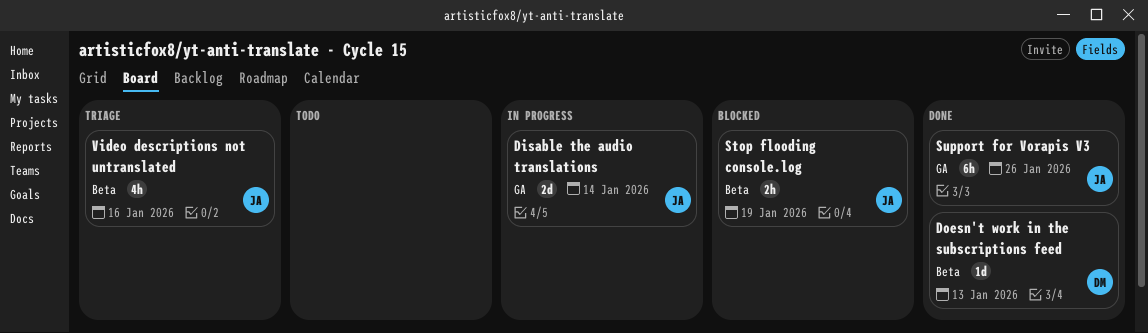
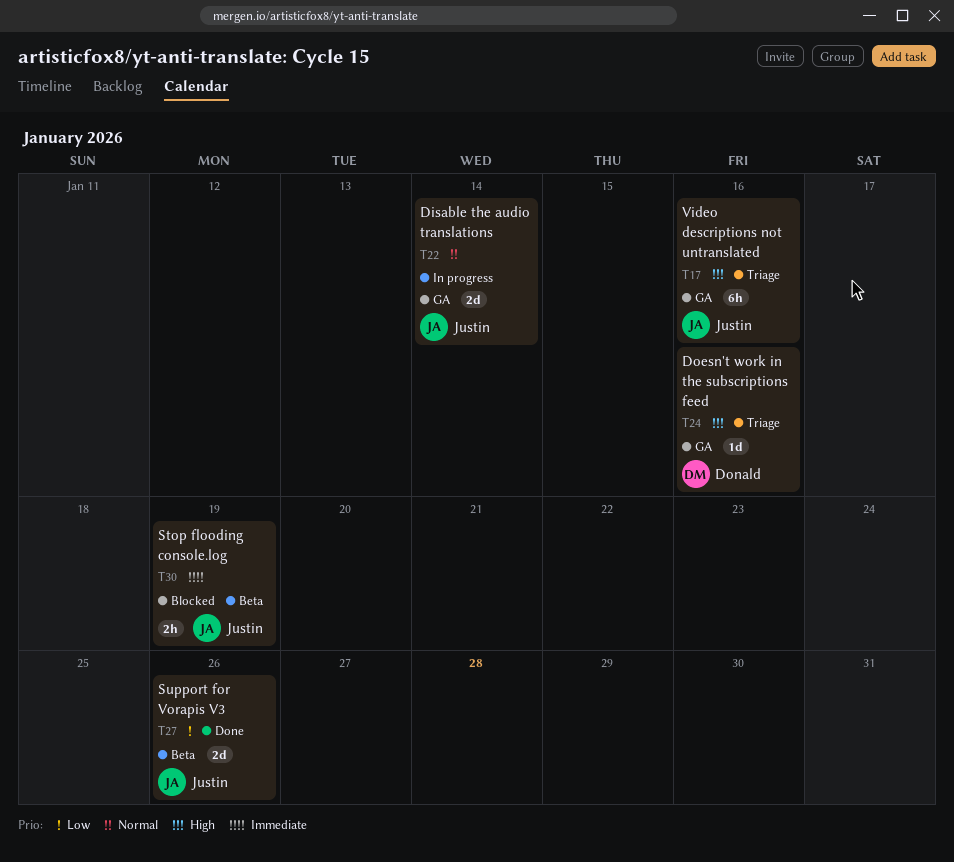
Doesn't work in the subscriptions feed, status: Done -> Triage
Doesn't work in the subscriptions feed, label: Beta -> GA
Doesn't work in the subscriptions feed, due: Jan 13 -> Jan 16
Support for Vorapis V3, label: GA -> Beta
Support for Vorapis V3, estimate: 6h -> 2d
Video descriptions not untranslated, label: Beta -> GA
Video descriptions not untranslated, estimate: 4h -> 6h

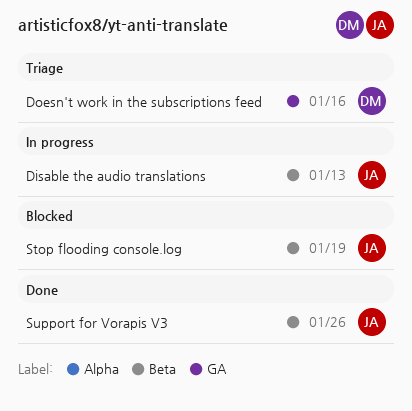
Disable the audio translations, label: GA -> Beta
Disable the audio translations, due: Jan 14 -> Jan 13
Video descriptions not untranslated: present -> none

